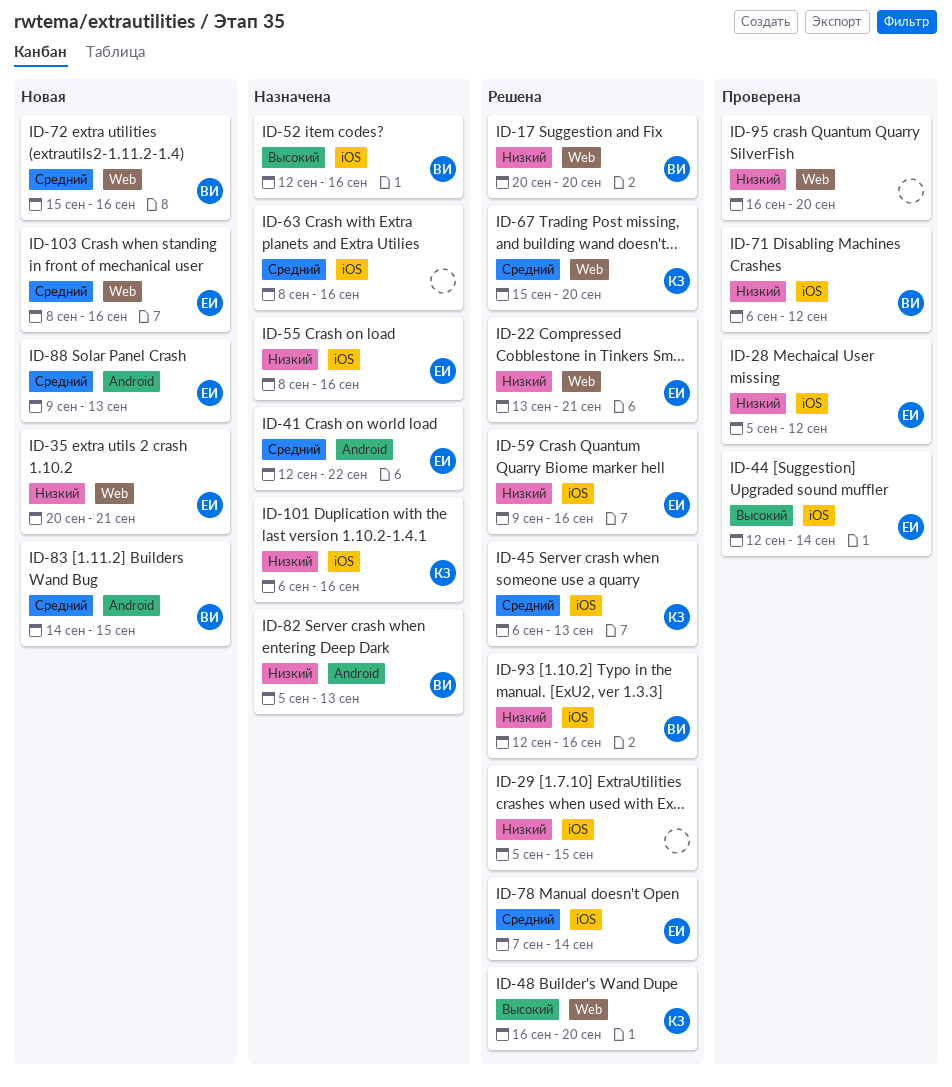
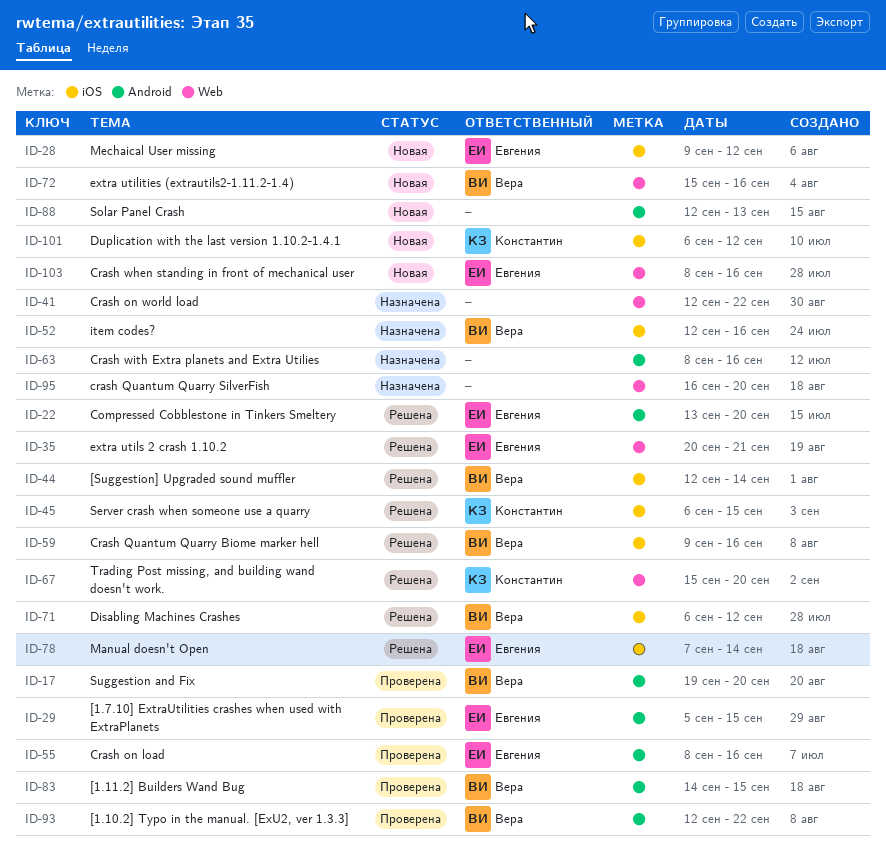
ID-17, status: Решена -> Проверена
ID-17, label: Web -> Android
ID-17, start: Sep 20 -> Sep 19
ID-22, label: Web -> Android
ID-22, due: Sep 21 -> Sep 20
ID-28, status: Проверена -> Новая
ID-28, start: Sep 5 -> Sep 9
ID-29, status: Решена -> Проверена
ID-29, owner: none -> Евгения
ID-29, label: iOS -> Android
ID-35, status: Новая -> Решена
ID-41, owner: Евгения -> none
ID-41, label: Android -> Web
ID-44, status: Проверена -> Решена
ID-44, owner: Евгения -> Вера
ID-45, due: Sep 13 -> Sep 15
ID-48: present -> none
ID-55, status: Назначена -> Проверена
ID-55, label: iOS -> Android
ID-59, owner: Евгения -> Вера
ID-63, label: iOS -> Android
ID-71, status: Проверена -> Решена
ID-82: present -> none
ID-83, status: Новая -> Проверена
ID-88, owner: Евгения -> none
ID-88, start: Sep 9 -> Sep 12
ID-93, status: Решена -> Проверена
ID-93, label: iOS -> Android
ID-93, due: Sep 16 -> Sep 22
ID-95, status: Проверена -> Назначена
ID-101, status: Назначена -> Новая
ID-101, due: Sep 16 -> Sep 12

